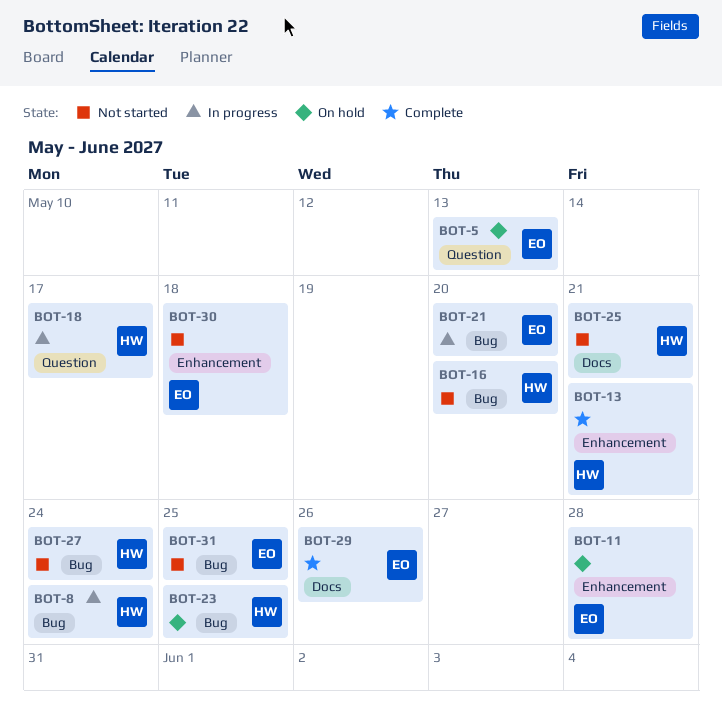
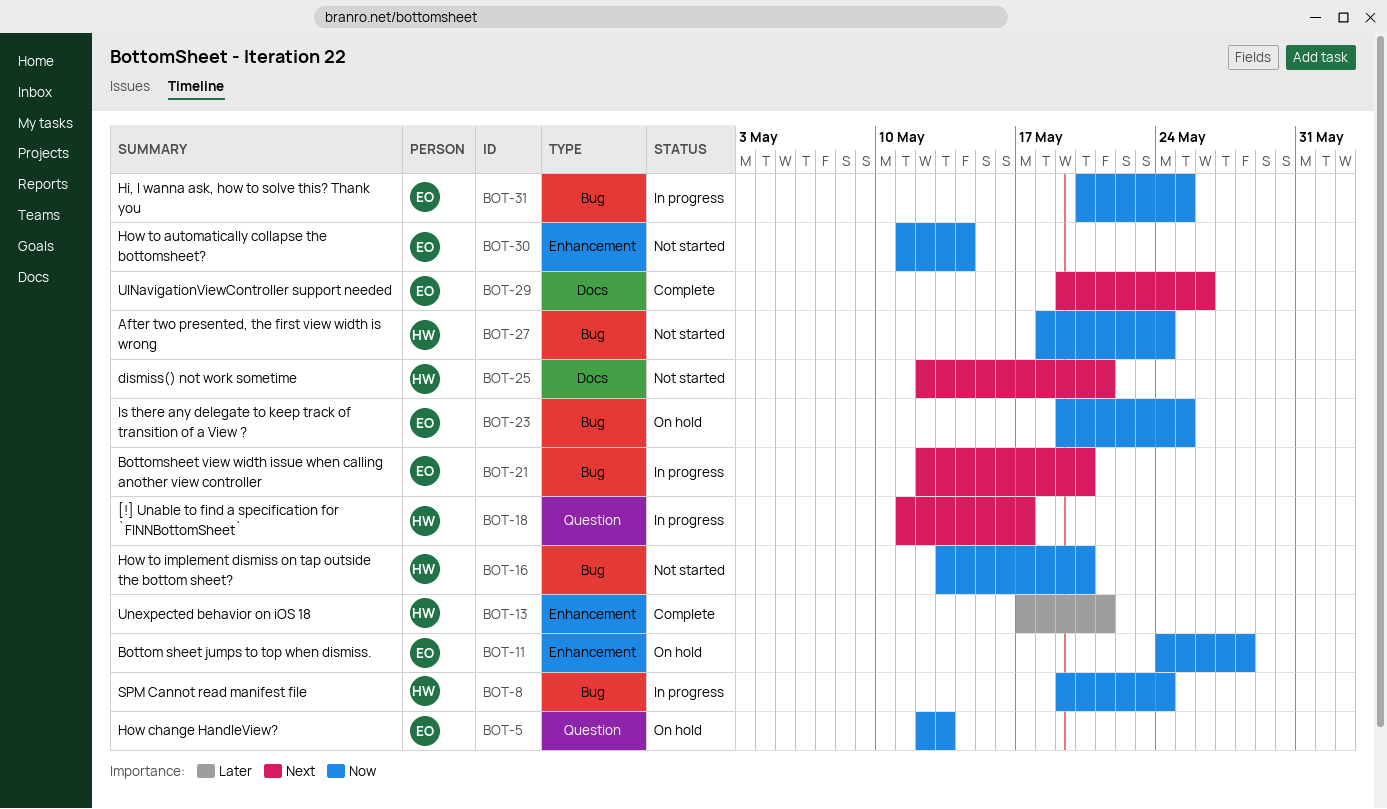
BOT-23, owner: HW -> EO
BOT-30, due: May 18 -> May 14
BOT-31, status: Not started -> In progress

